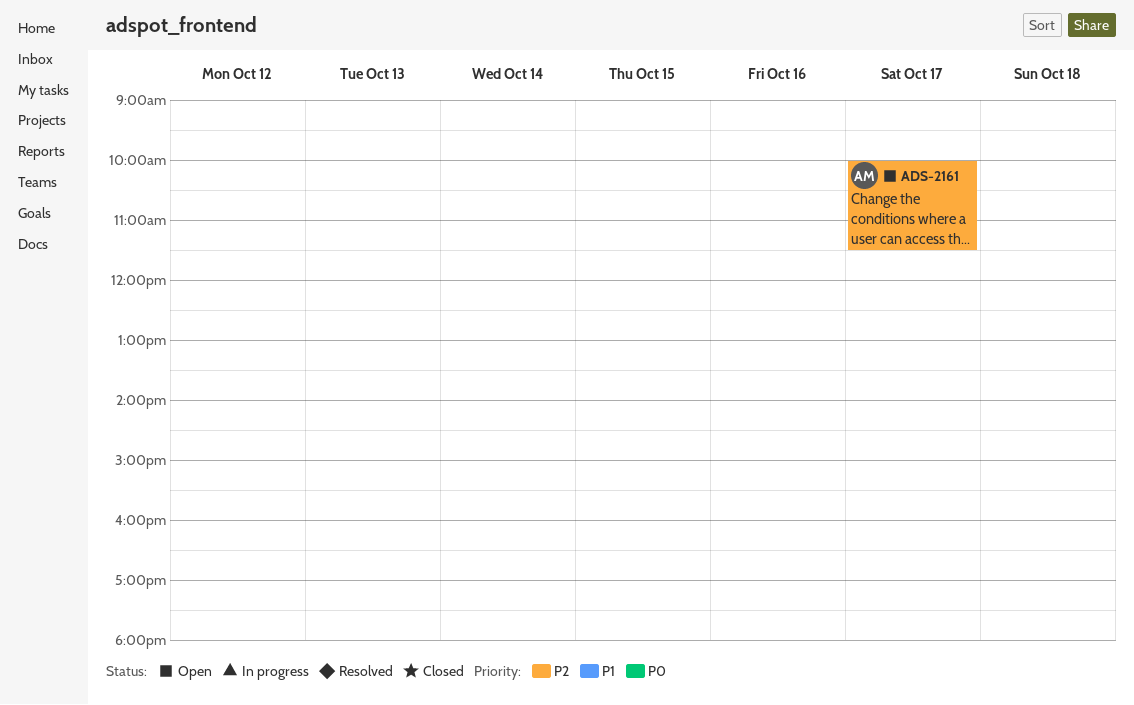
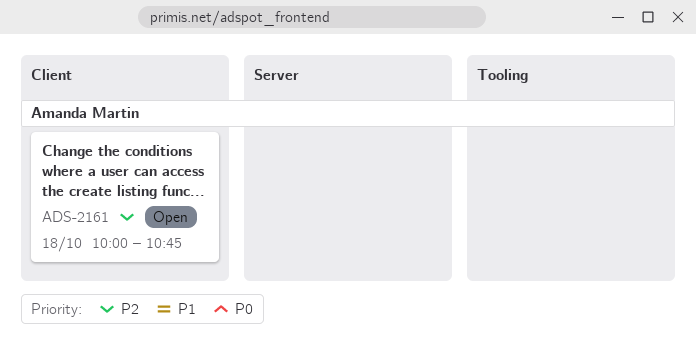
ADS-2161, day: Oct 17 -> Oct 18
ADS-2161, ends: 11:30 -> 10:45

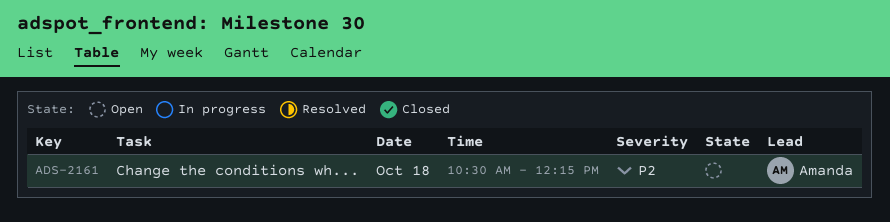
ADS-2161, begins: 10:00 -> 10:30
ADS-2161, ends: 10:45 -> 12:15

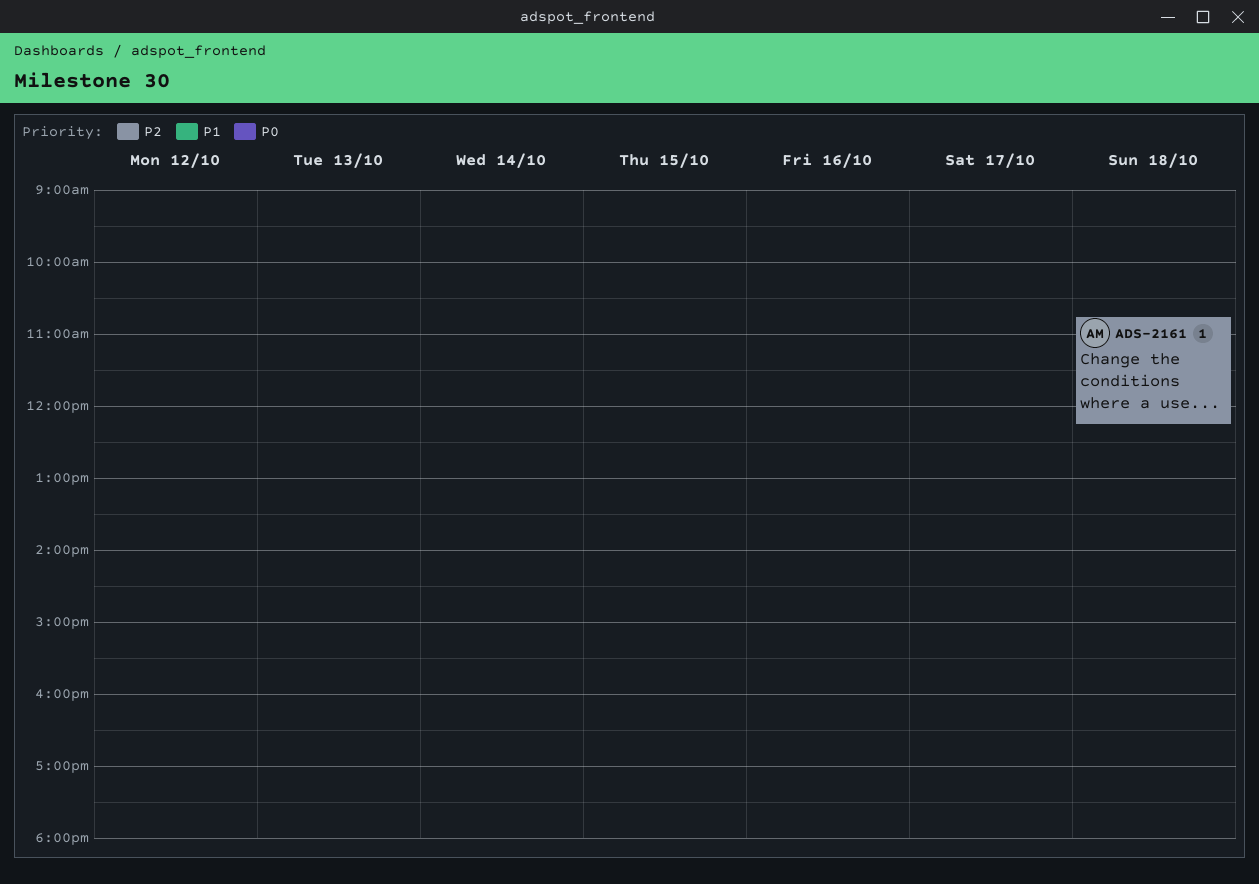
ADS-2161, begins: 10:30 -> 10:45

